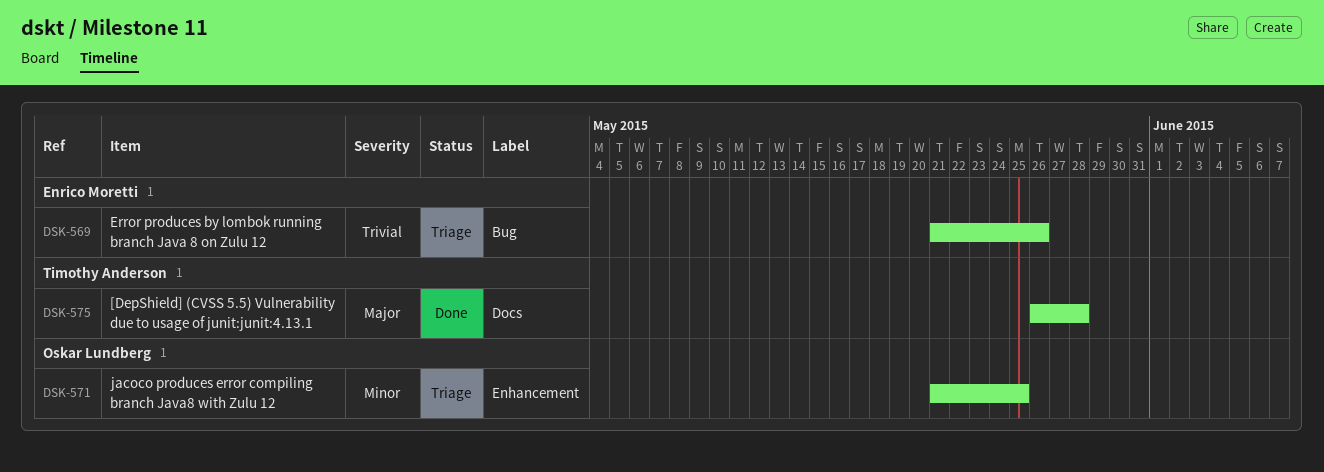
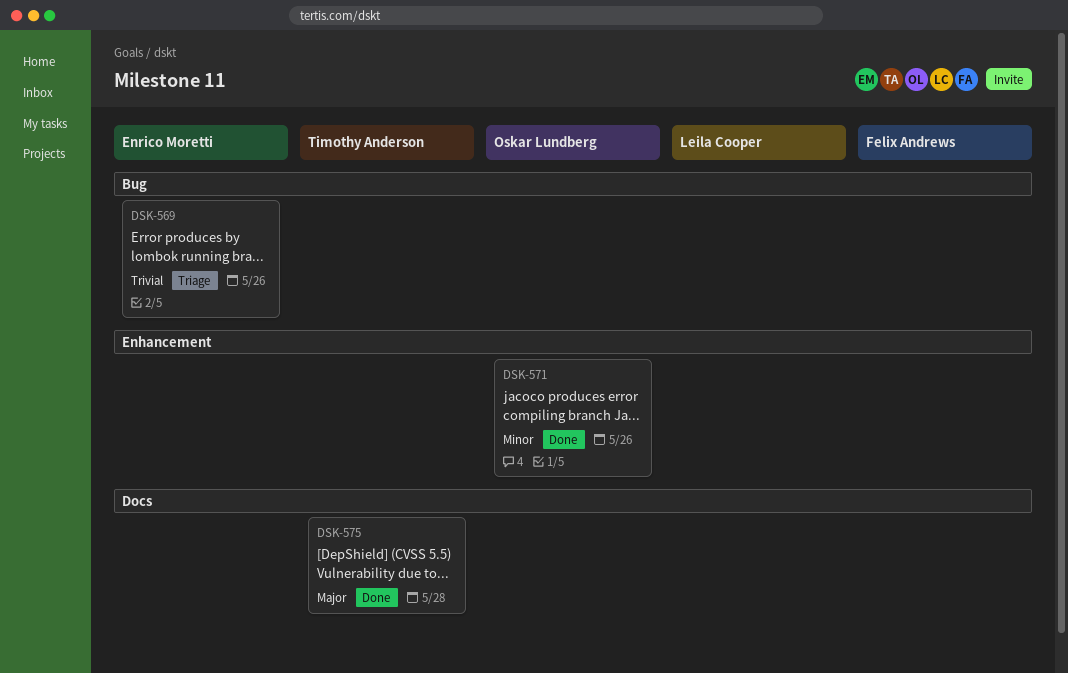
DSK-571, status: Triage -> Done
DSK-571, due: May 25 -> May 26

